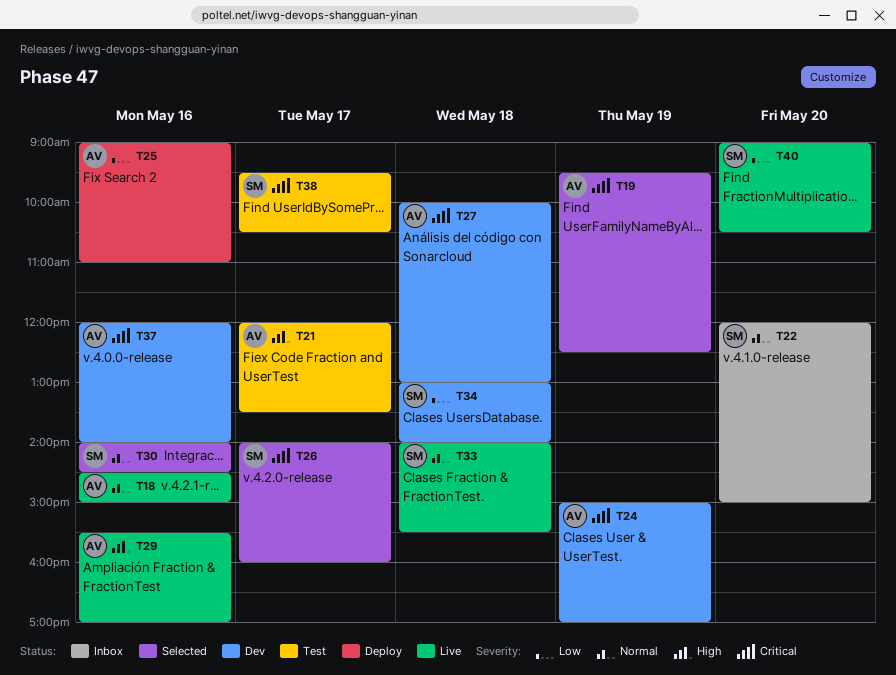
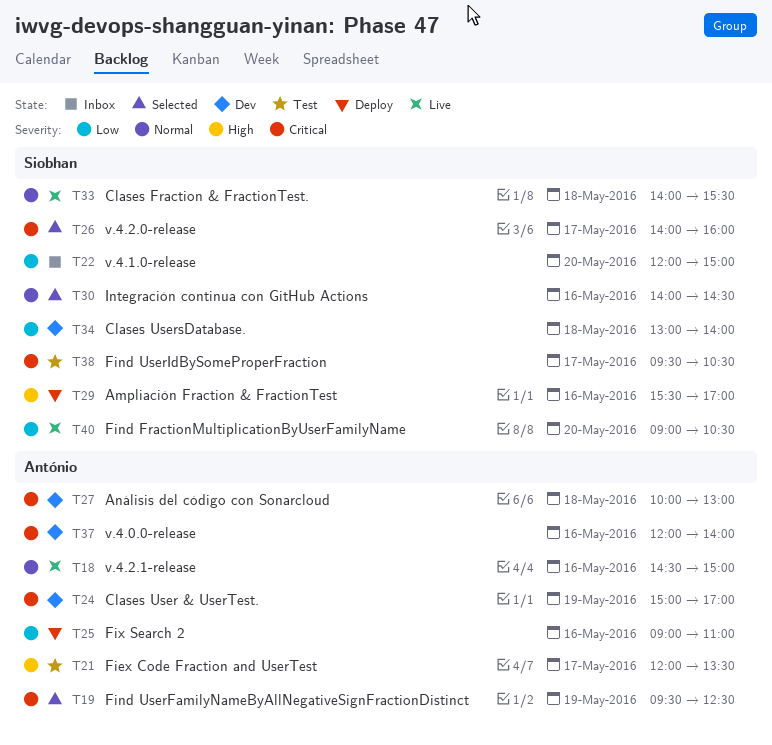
T22, priority: Normal -> Low
T29, status: Live -> Deploy
T29, owner: António -> Siobhan

